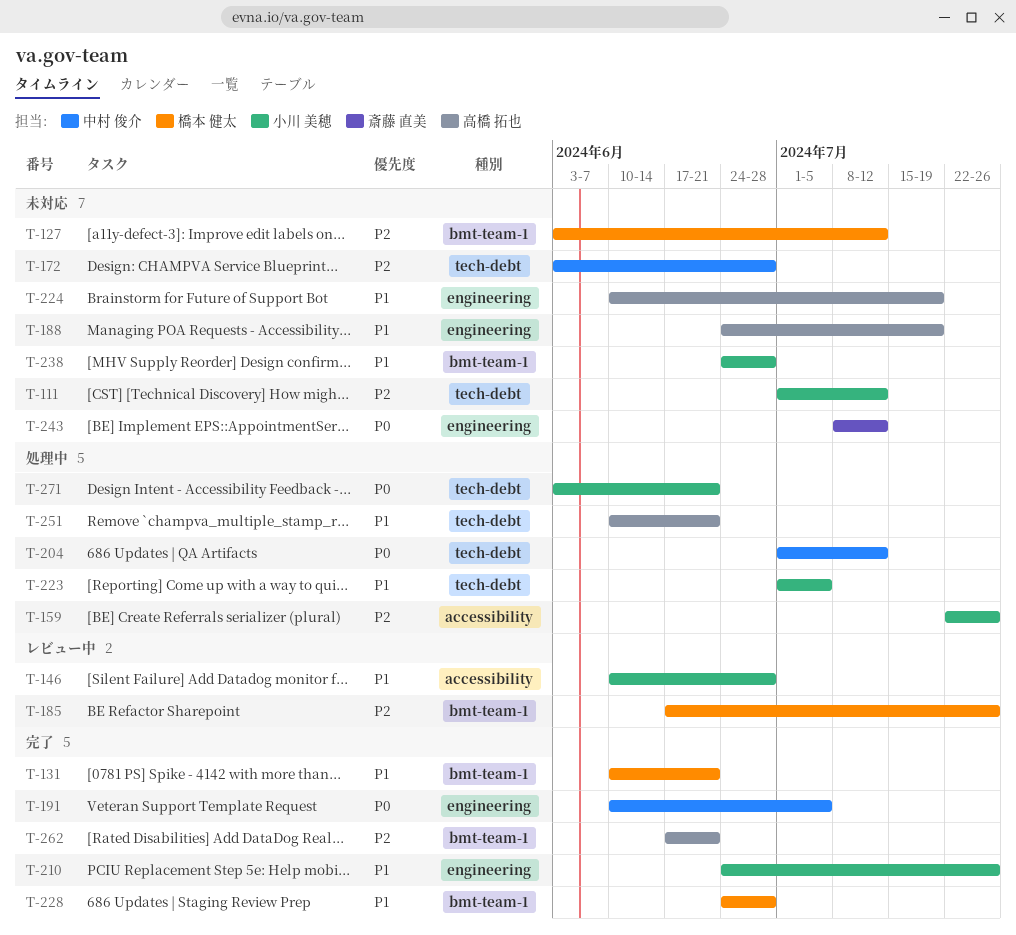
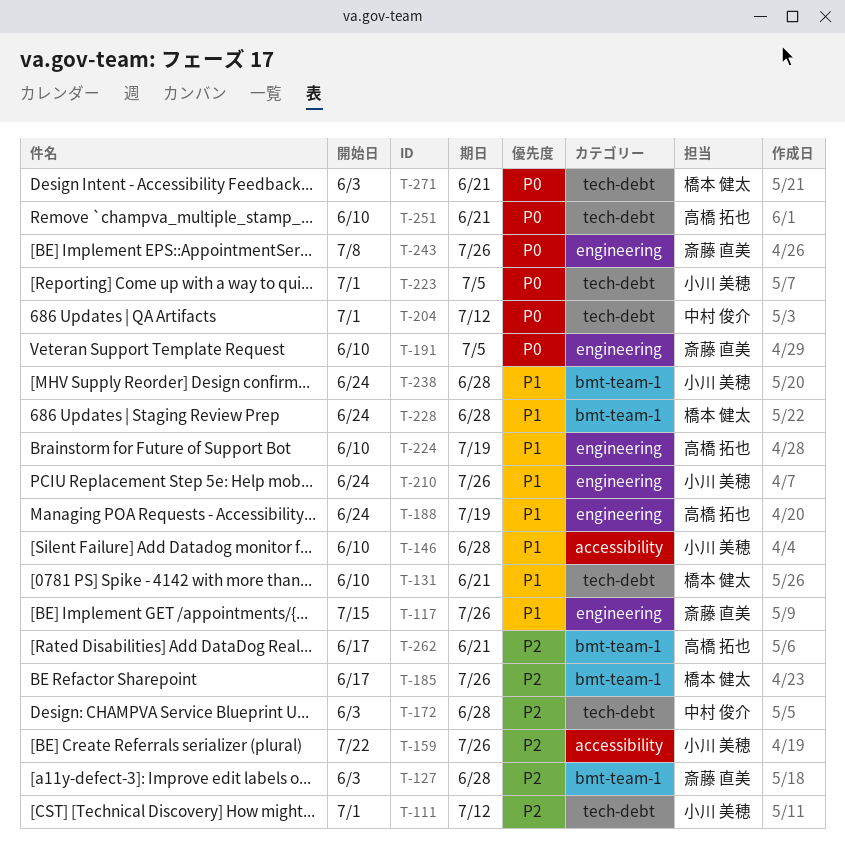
T-117: none -> present
T-127, owner: 橋本 健太 -> 斎藤 直美
T-127, due: Jul 12 -> Jun 28
T-131, label: bmt-team-1 -> tech-debt
T-191, owner: 中村 俊介 -> 斎藤 直美
T-223, priority: P1 -> P0
T-243, due: Jul 12 -> Jul 26
T-251, priority: P1 -> P0
T-271, owner: 小川 美穂 -> 橋本 健太

